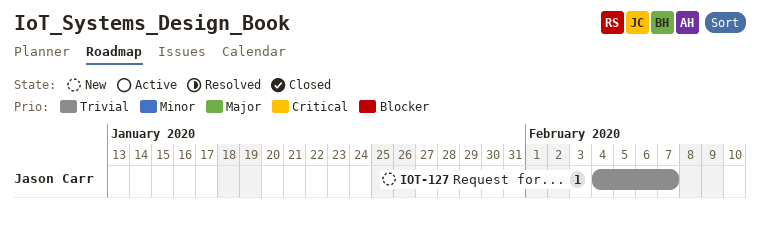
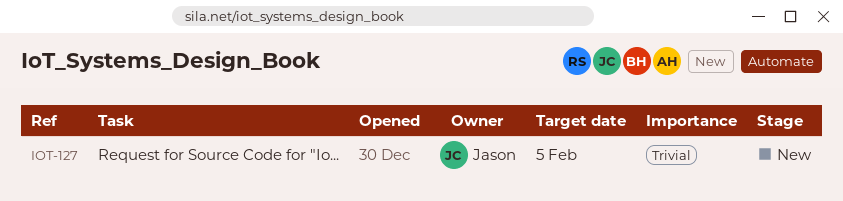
IOT-127, due: Feb 7 -> Feb 5

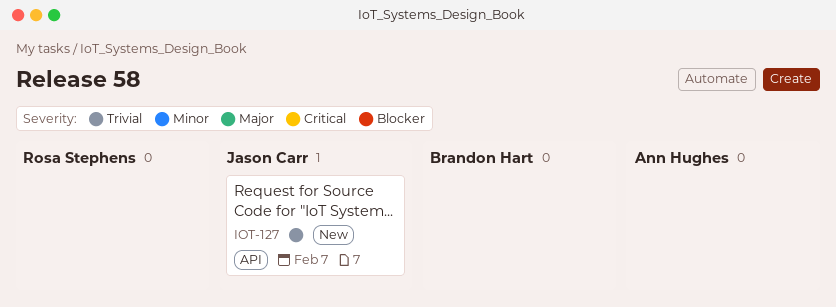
IOT-127, due: Feb 5 -> Feb 7

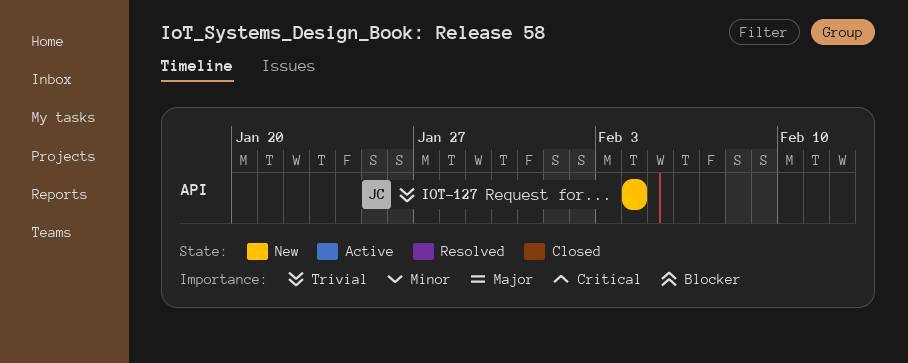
IOT-127, due: Feb 7 -> Feb 4

